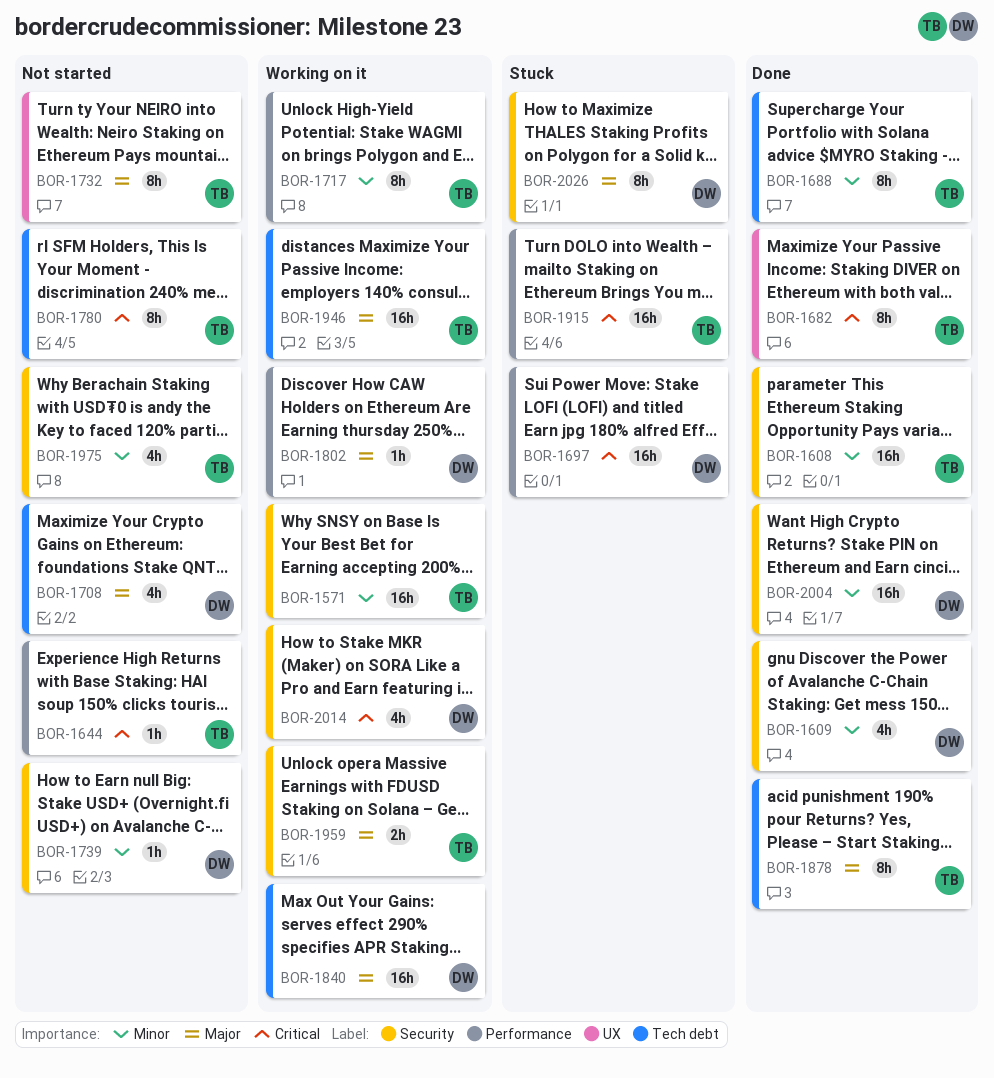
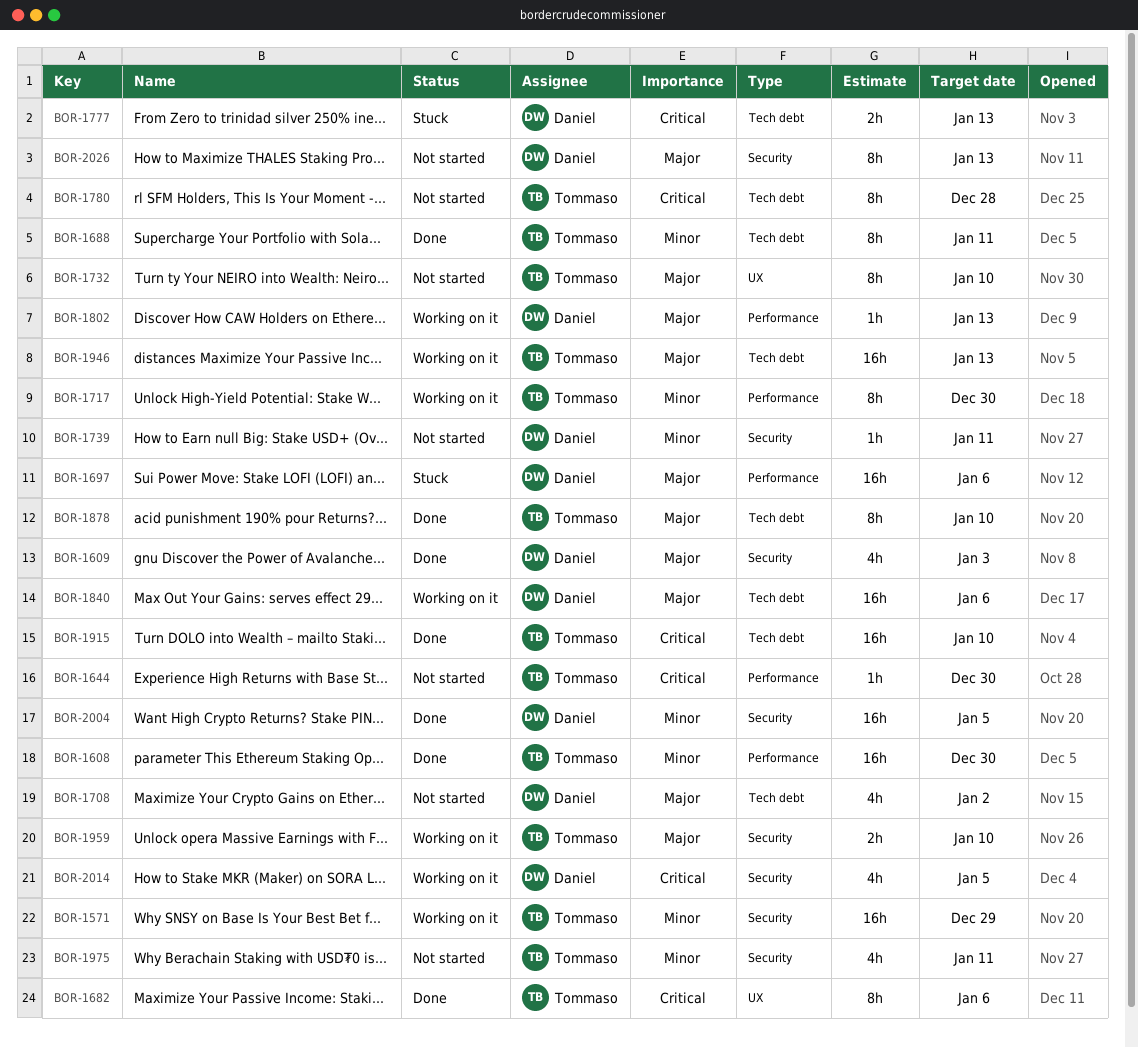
BOR-1608, label: Security -> Performance
BOR-1609, priority: Minor -> Major
BOR-1697, priority: Critical -> Major
BOR-1777: none -> present
BOR-1915, status: Stuck -> Done
BOR-1915, label: Performance -> Tech debt
BOR-2026, status: Stuck -> Not started

